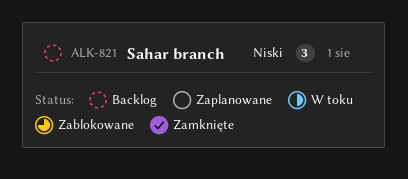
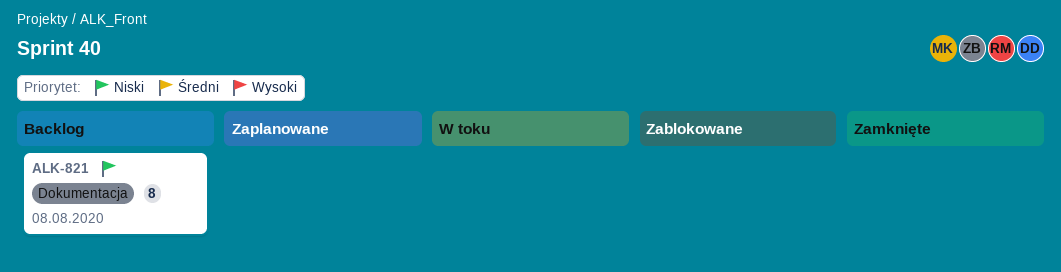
ALK-821, estimate: 3 -> 8
ALK-821, due: Aug 1 -> Aug 8

